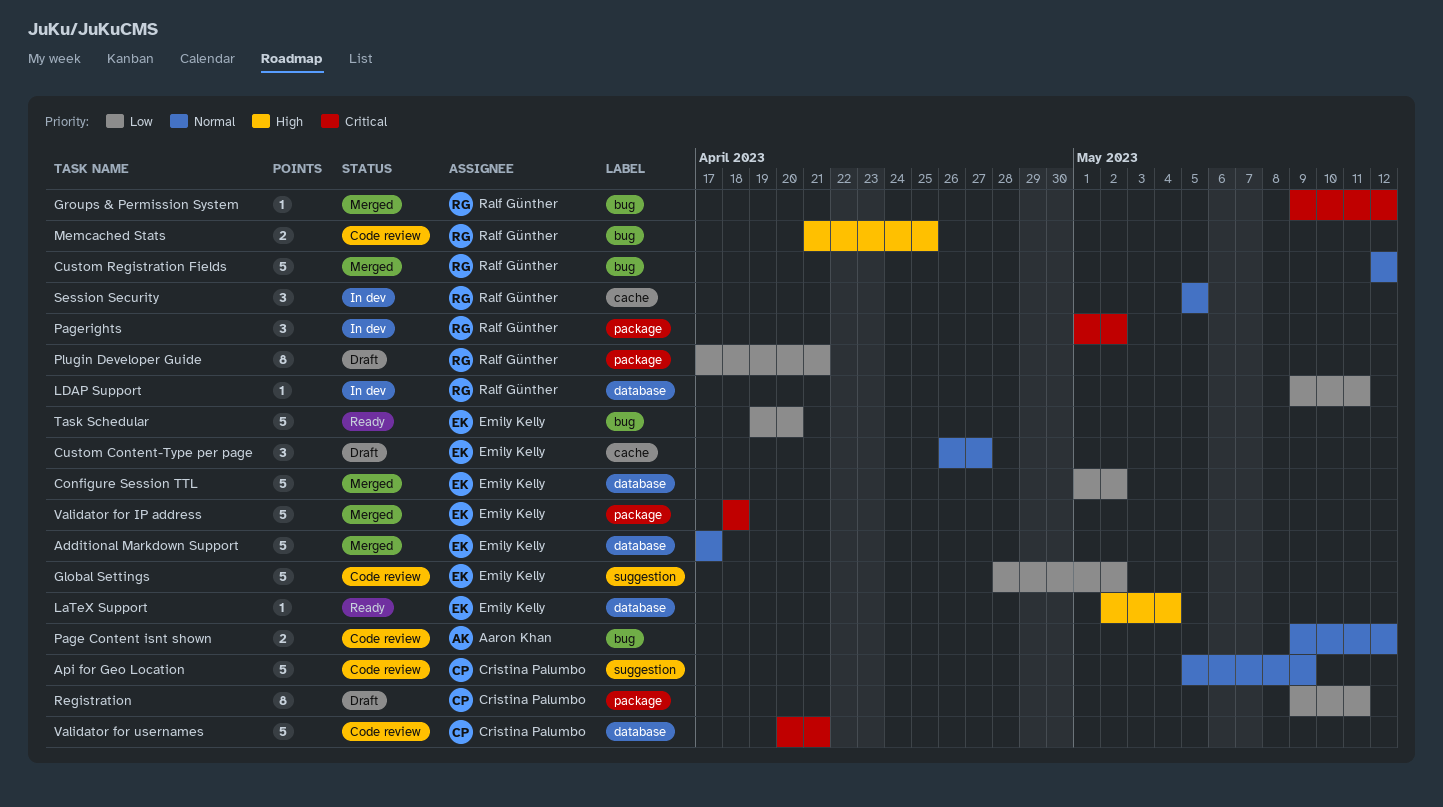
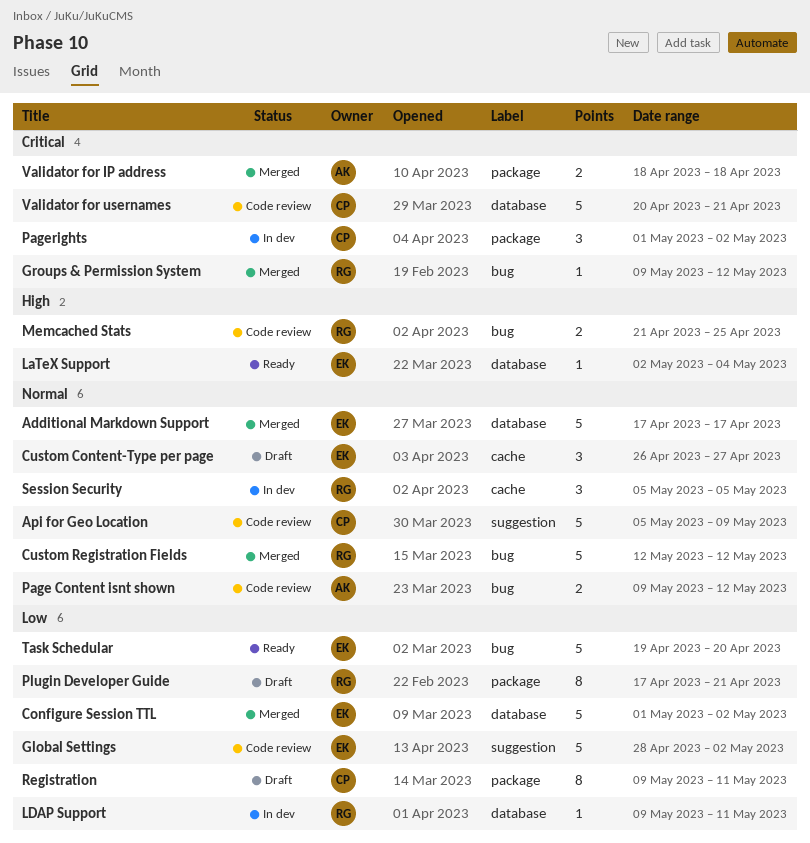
Pagerights, owner: Ralf Günther -> Cristina Palumbo
Validator for IP address, owner: Emily Kelly -> Aaron Khan
Validator for IP address, estimate: 5 -> 2

